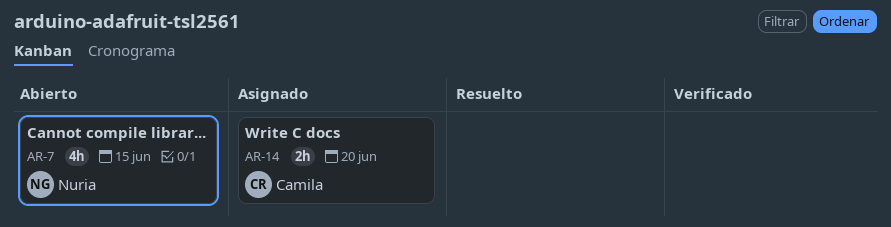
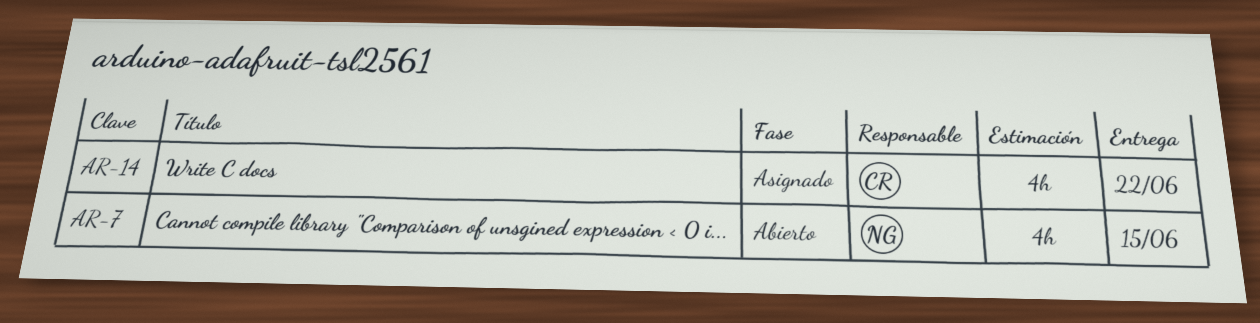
AR-14, estimate: 2h -> 4h
AR-14, due: Jun 20 -> Jun 22

